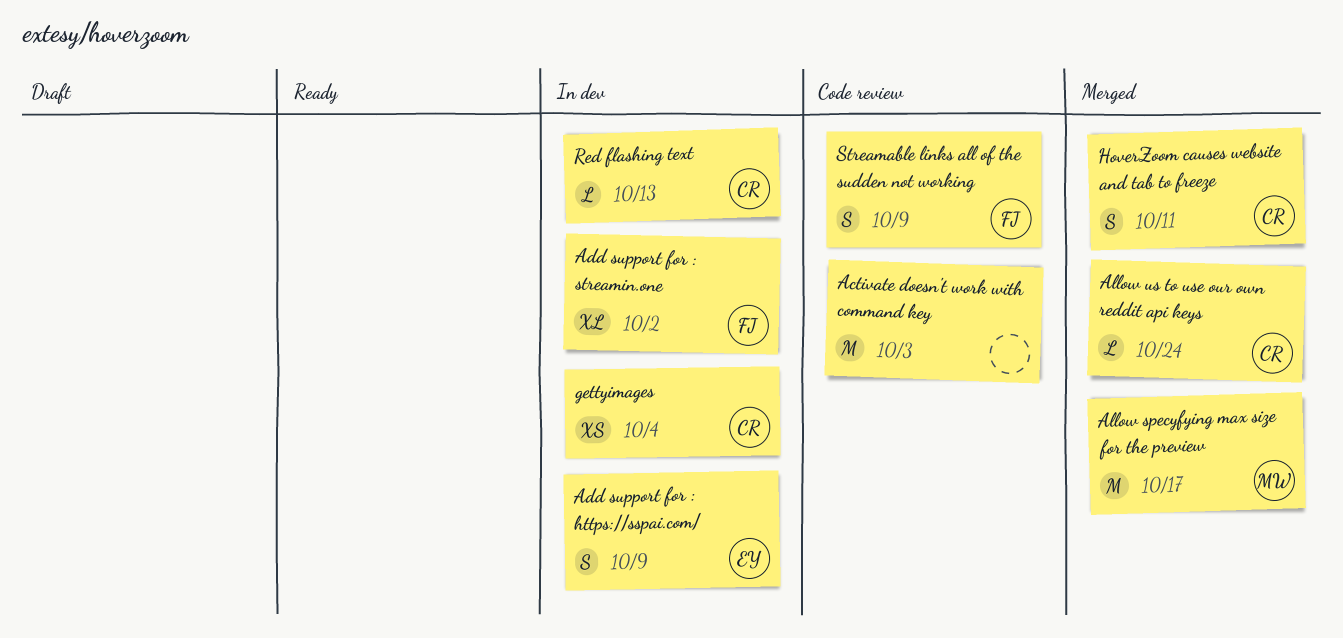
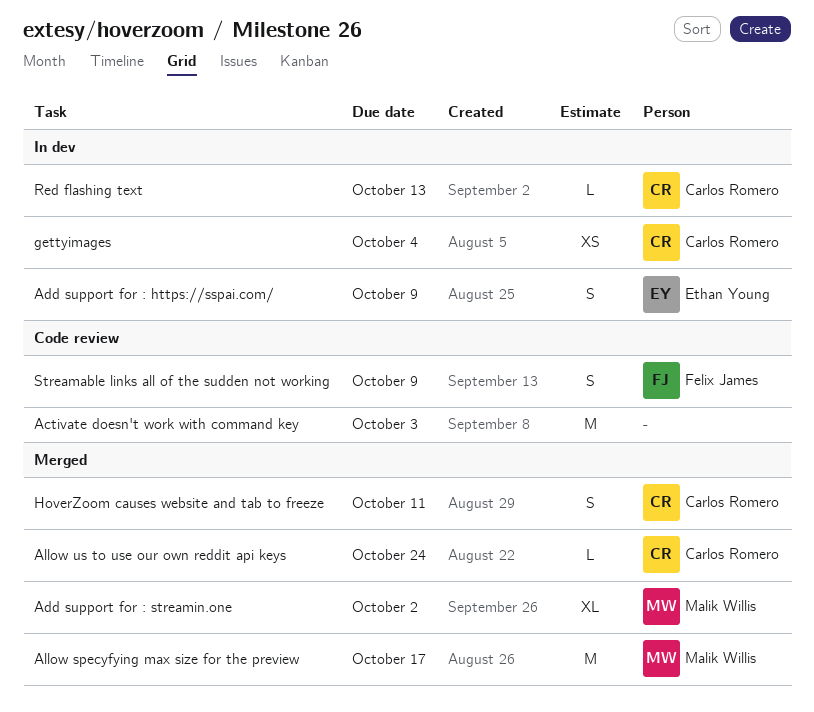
Add support for : streamin.one, status: In dev -> Merged
Add support for : streamin.one, owner: Felix James -> Malik Willis

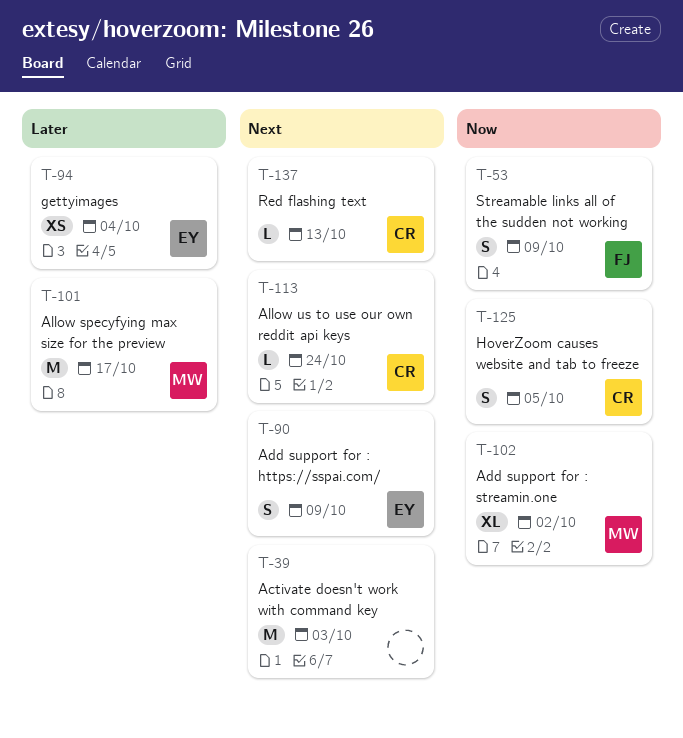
gettyimages, owner: Carlos Romero -> Ethan Young
HoverZoom causes website and tab to freeze, due: Oct 11 -> Oct 5

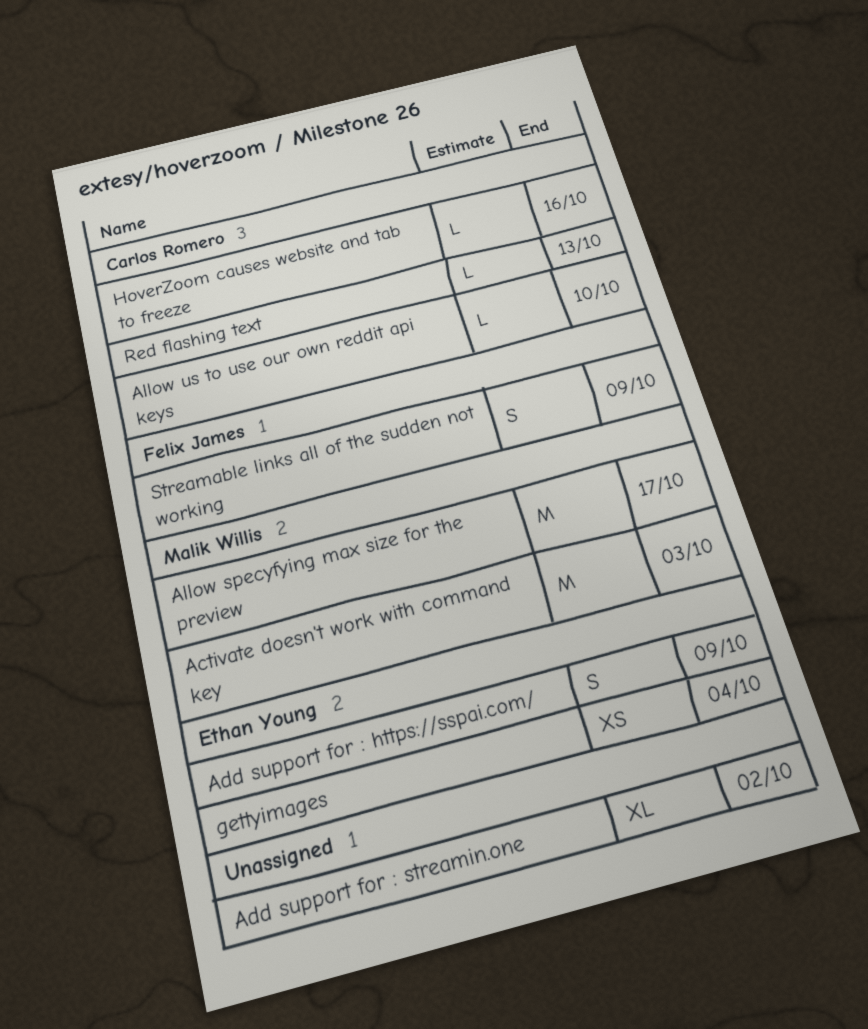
Activate doesn't work with command key, owner: none -> Malik Willis
Add support for : streamin.one, owner: Malik Willis -> none
Allow us to use our own reddit api keys, due: Oct 24 -> Oct 10
HoverZoom causes website and tab to freeze, estimate: S -> L
HoverZoom causes website and tab to freeze, due: Oct 5 -> Oct 16

